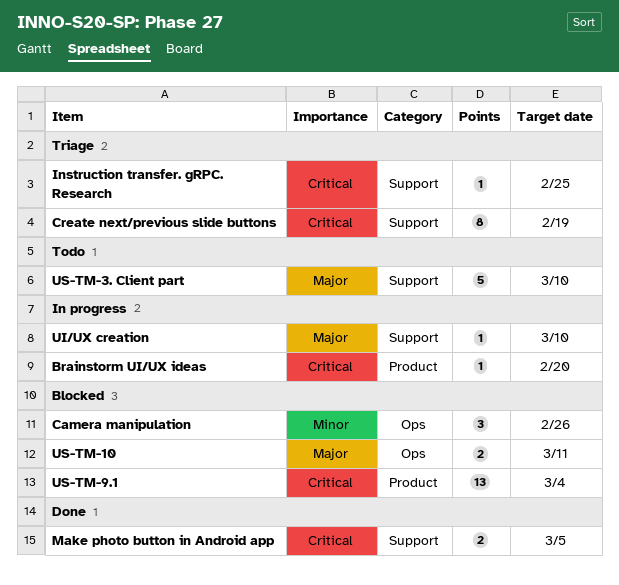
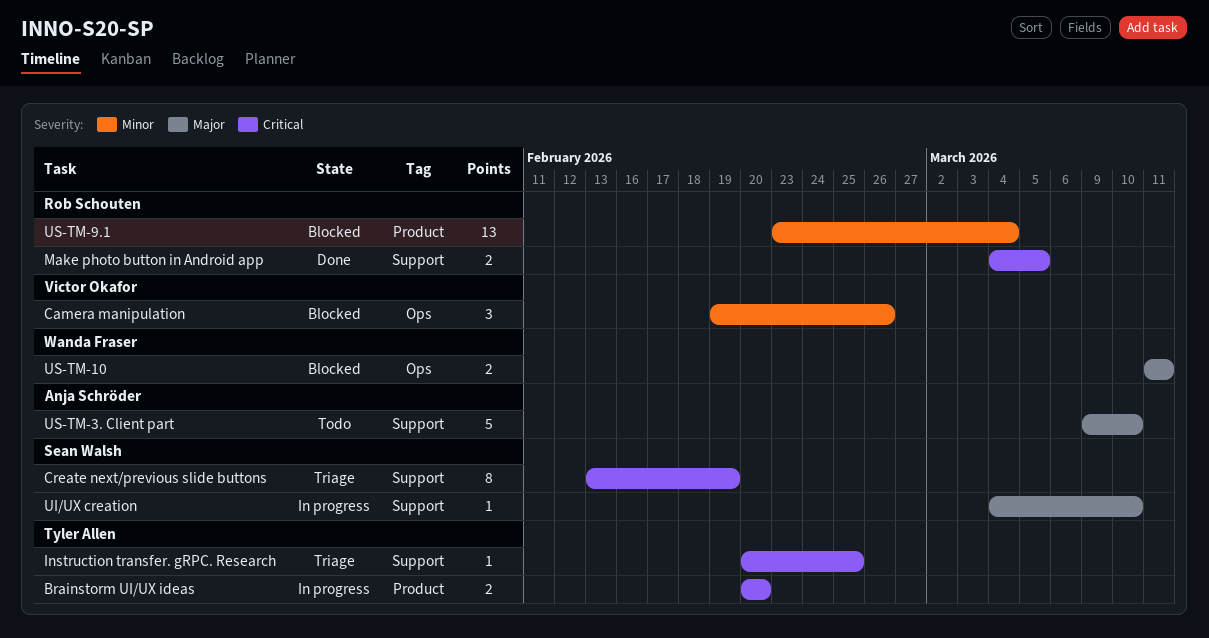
Brainstorm UI/UX ideas, estimate: 1 -> 2
US-TM-9.1, priority: Critical -> Minor

